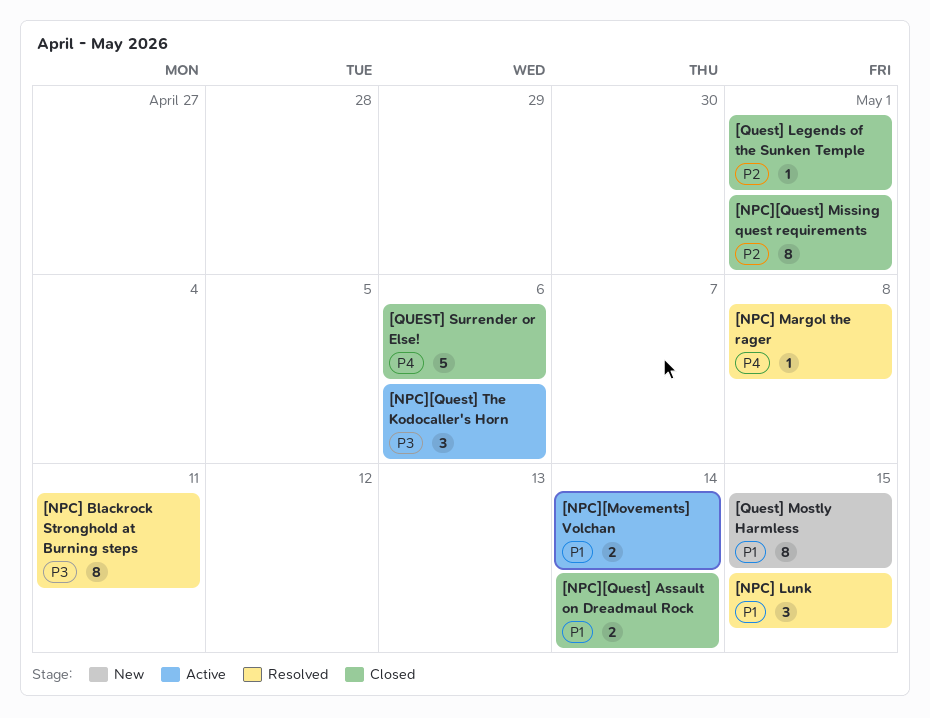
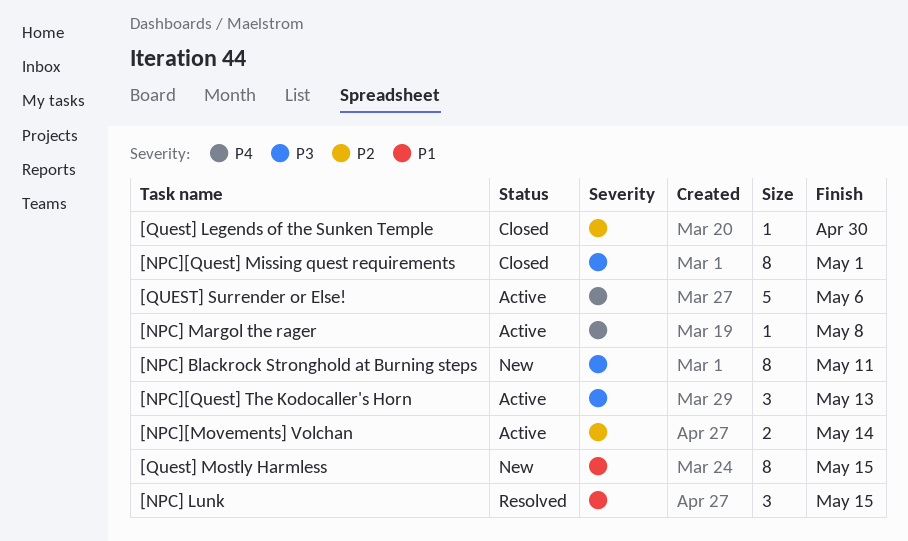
[NPC] Blackrock Stronghold at Burning steps, status: Resolved -> New
[NPC] Margol the rager, status: Resolved -> Active
[NPC][Movements] Volchan, priority: P1 -> P2
[NPC][Quest] Assault on Dreadmaul Rock: present -> none
[NPC][Quest] Missing quest requirements, priority: P2 -> P3
[NPC][Quest] The Kodocaller's Horn, due: May 6 -> May 13
[Quest] Legends of the Sunken Temple, due: May 1 -> Apr 30
[QUEST] Surrender or Else!, status: Closed -> Active

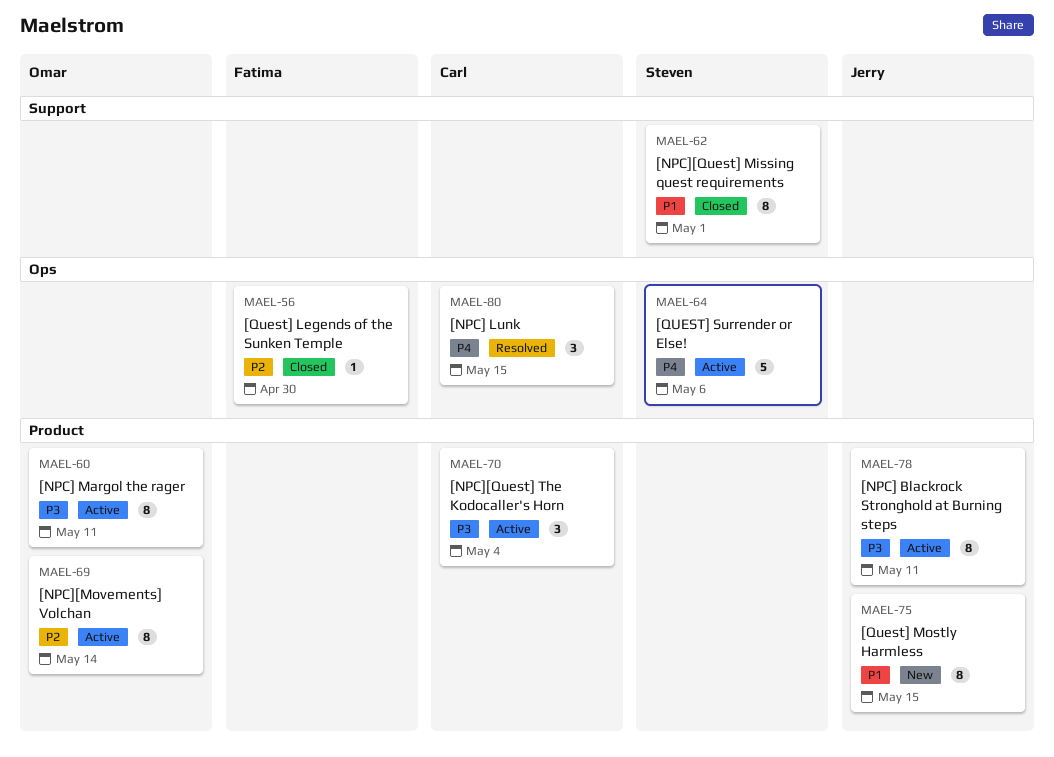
[NPC] Blackrock Stronghold at Burning steps, status: New -> Active
[NPC] Lunk, priority: P1 -> P4
[NPC] Margol the rager, priority: P4 -> P3
[NPC] Margol the rager, estimate: 1 -> 8
[NPC] Margol the rager, due: May 8 -> May 11
[NPC][Movements] Volchan, estimate: 2 -> 8
[NPC][Quest] Missing quest requirements, priority: P3 -> P1
[NPC][Quest] The Kodocaller's Horn, due: May 13 -> May 4

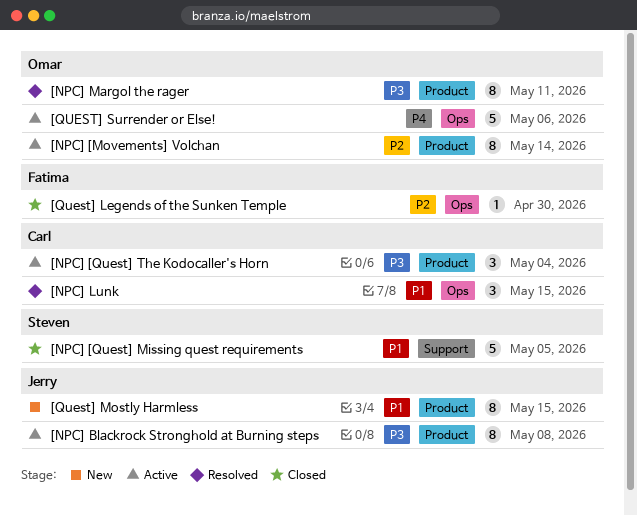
[NPC] Blackrock Stronghold at Burning steps, due: May 11 -> May 8
[NPC] Lunk, priority: P4 -> P1
[NPC] Margol the rager, status: Active -> Resolved
[NPC][Quest] Missing quest requirements, estimate: 8 -> 5
[NPC][Quest] Missing quest requirements, due: May 1 -> May 5
[QUEST] Surrender or Else!, owner: Steven -> Omar

